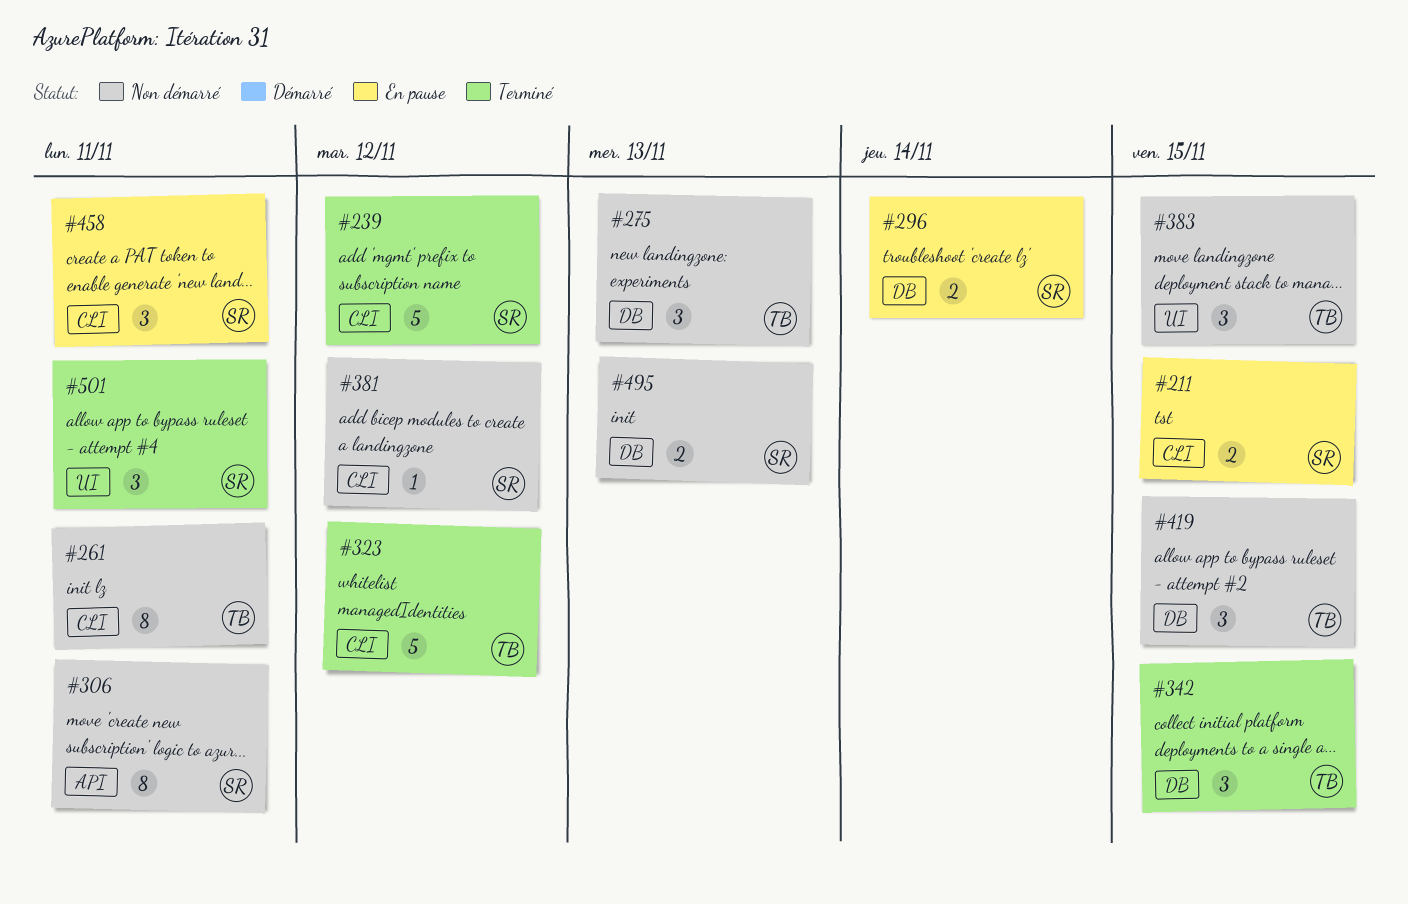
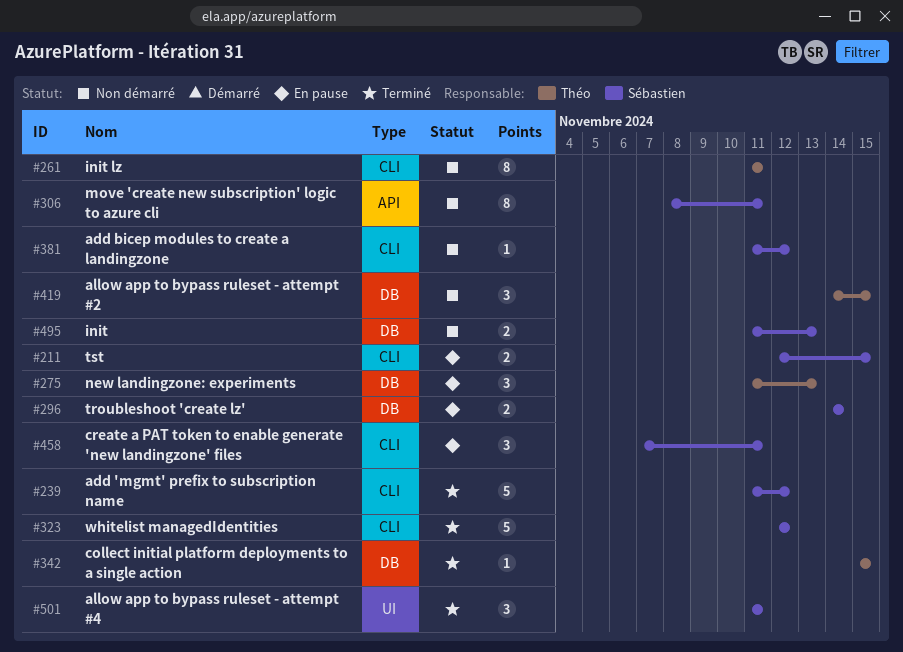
#275, status: Non démarré -> En pause
#323, owner: Théo -> Sébastien
#342, estimate: 3 -> 1
#383: present -> none

